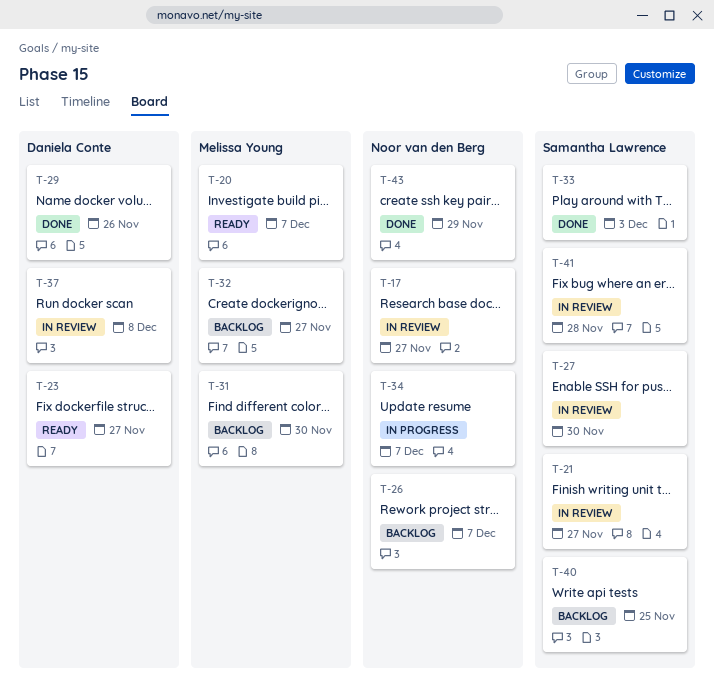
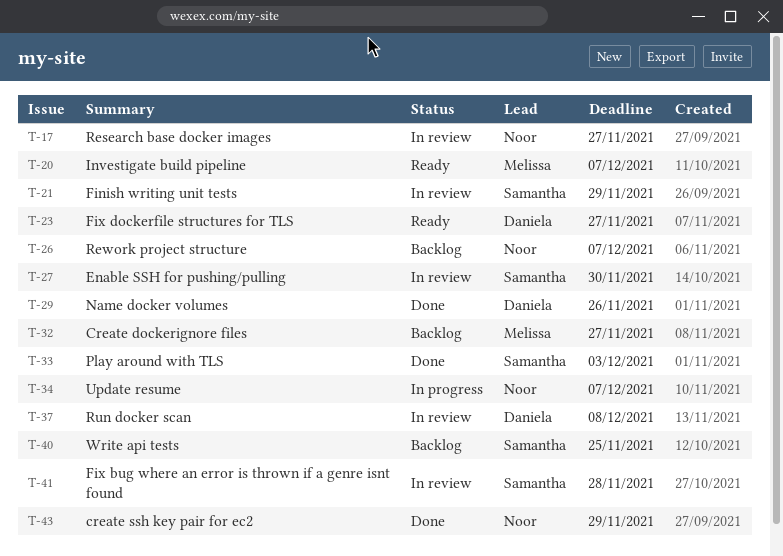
T-21, due: Nov 27 -> Nov 29
T-31: present -> none

